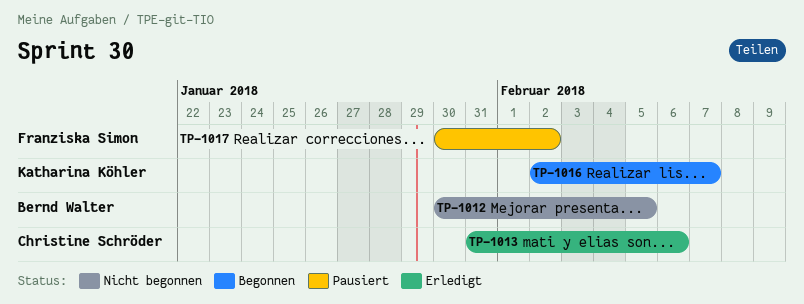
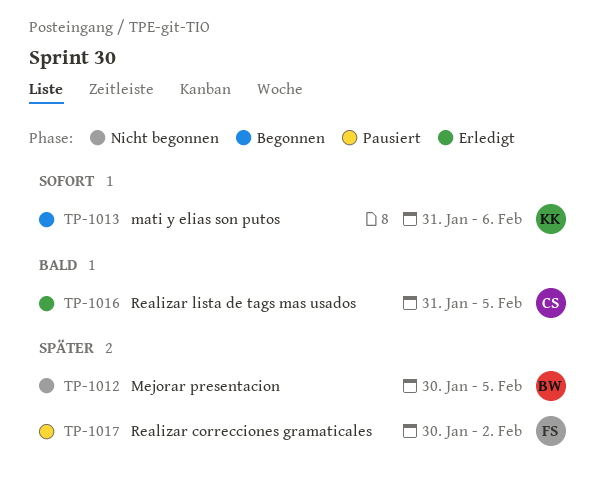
TP-1013, status: Erledigt -> Begonnen
TP-1013, owner: Christine Schröder -> Katharina Köhler
TP-1016, status: Begonnen -> Erledigt
TP-1016, owner: Katharina Köhler -> Christine Schröder
TP-1016, start: Feb 2 -> Jan 31
TP-1016, due: Feb 7 -> Feb 5

